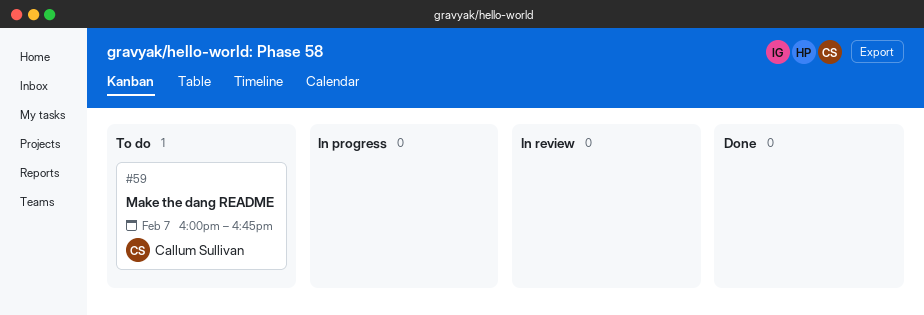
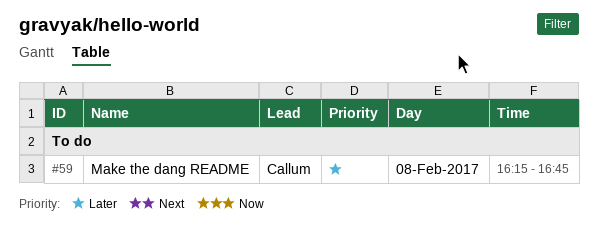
#59, day: Feb 7 -> Feb 8
#59, begins: 16:00 -> 16:15

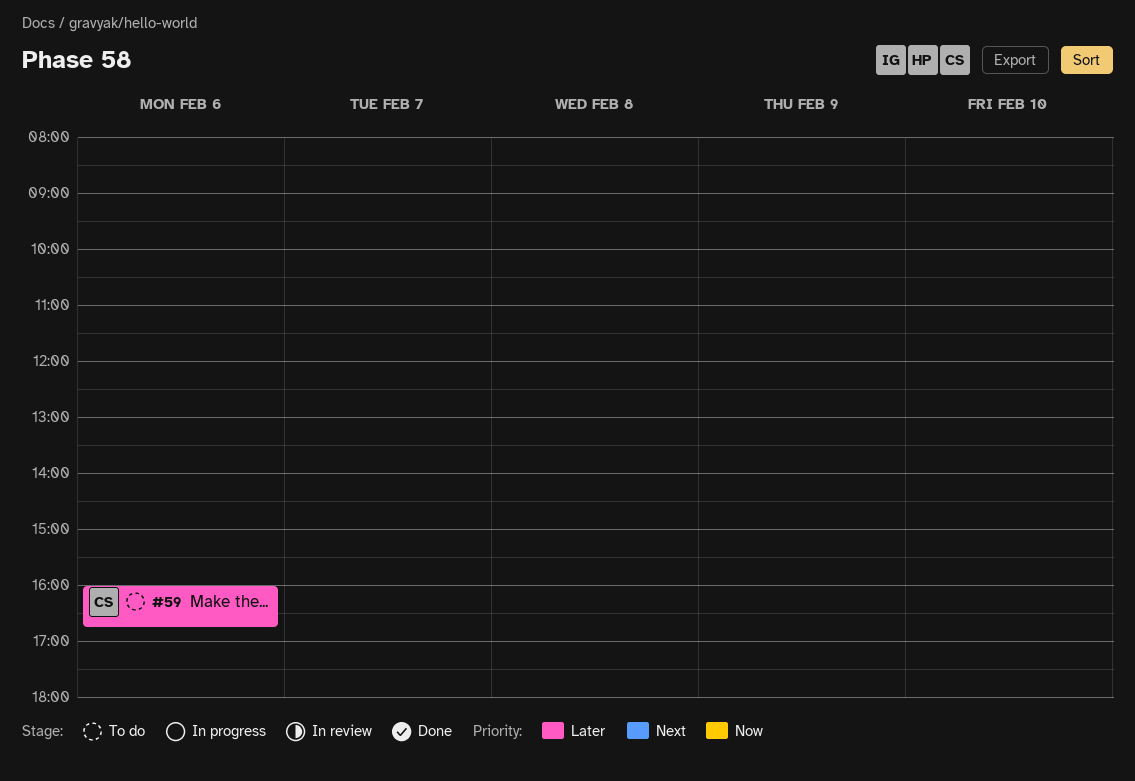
#59, day: Feb 8 -> Feb 6
#59, begins: 16:15 -> 16:00

